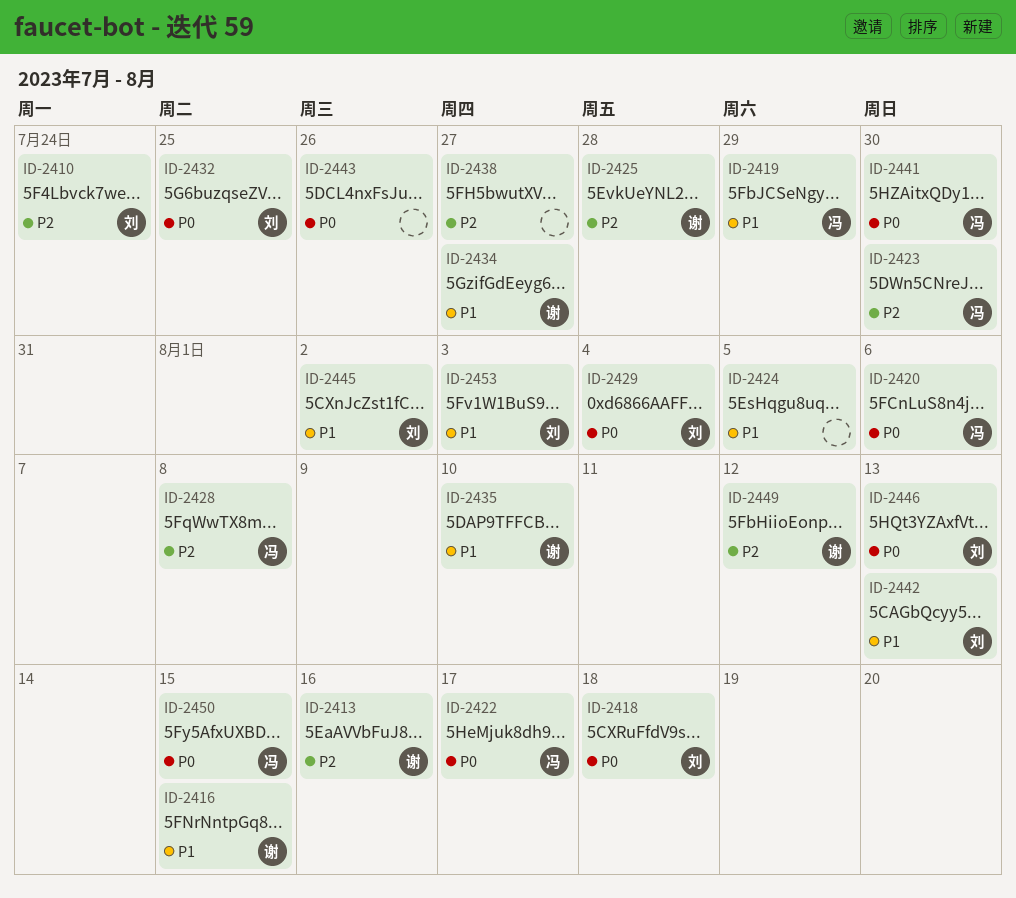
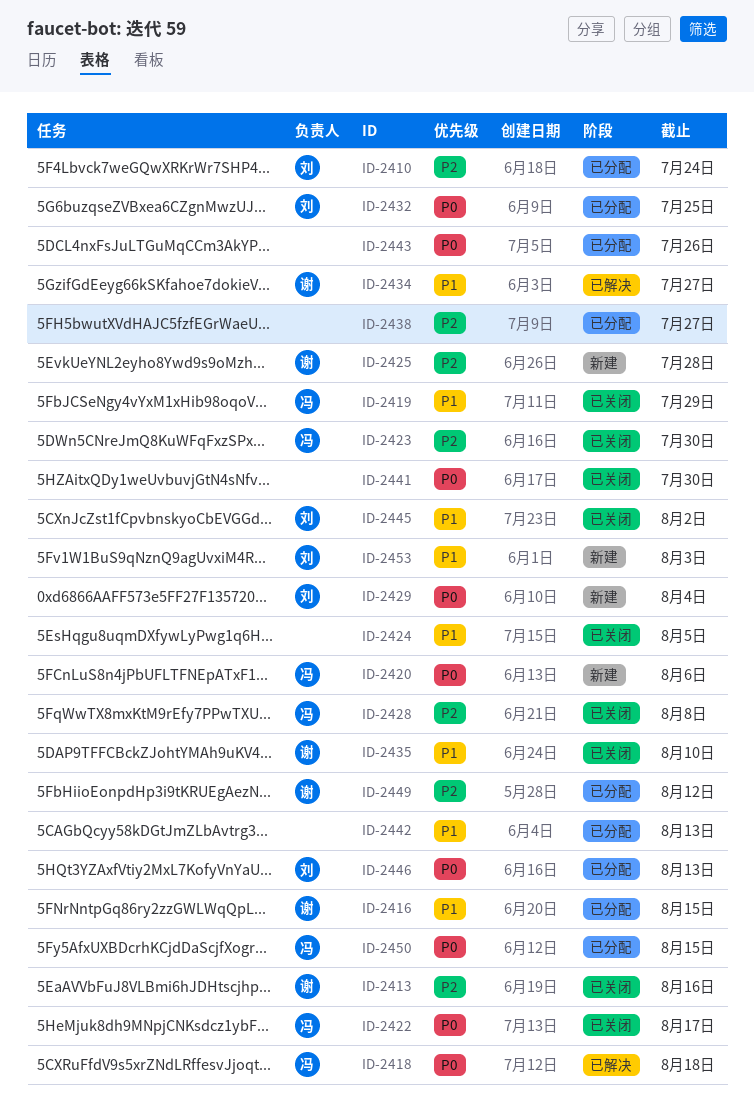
ID-2418, owner: 刘 -> 冯
ID-2441, owner: 冯 -> none
ID-2442, owner: 刘 -> none

